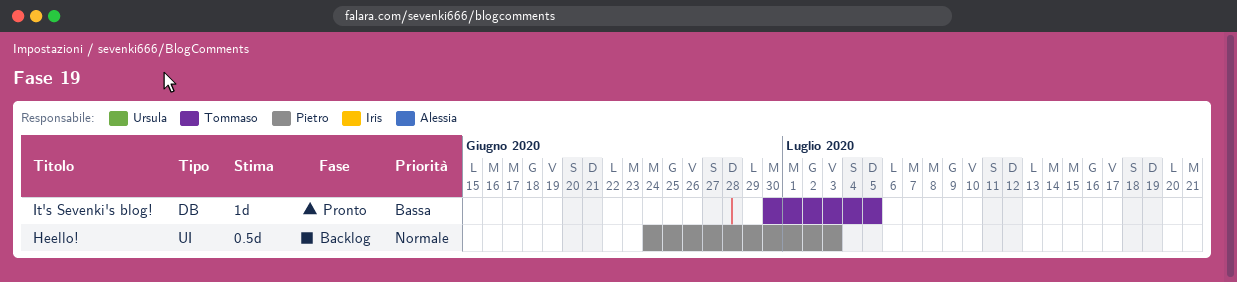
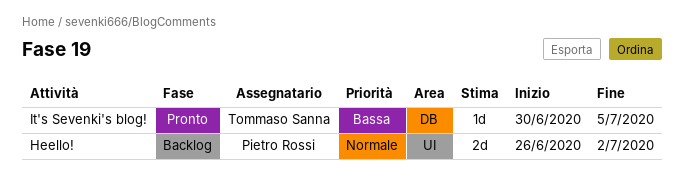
Heello!, estimate: 0.5d -> 2d
Heello!, start: Jun 24 -> Jun 26
Heello!, due: Jul 3 -> Jul 2

